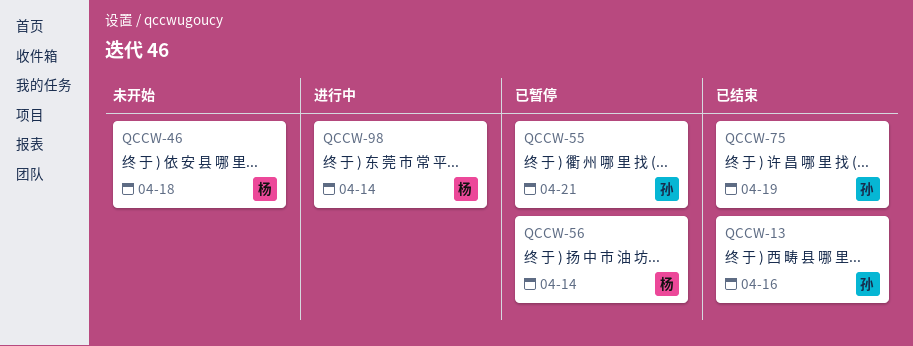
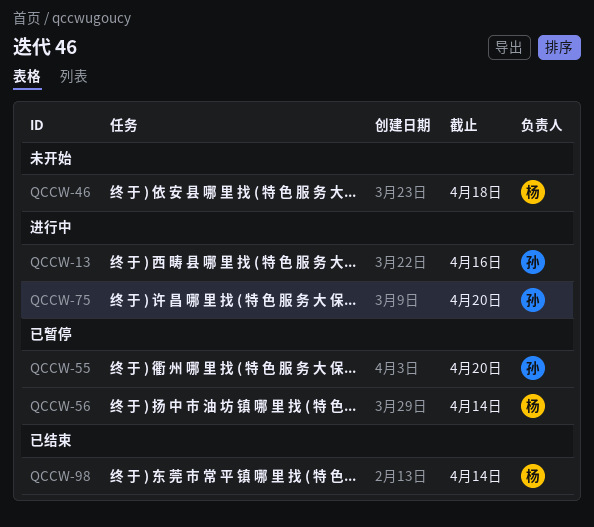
QCCW-13, status: 已结束 -> 进行中
QCCW-55, due: Apr 21 -> Apr 20
QCCW-75, status: 已结束 -> 进行中
QCCW-75, due: Apr 19 -> Apr 20
QCCW-98, status: 进行中 -> 已结束

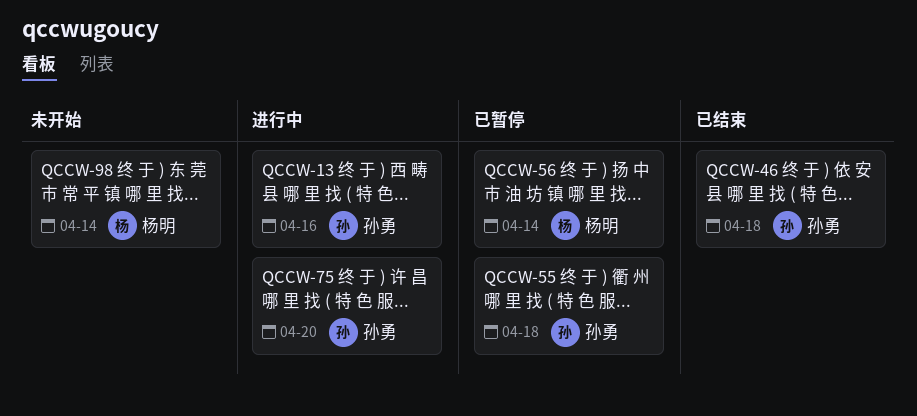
QCCW-46, status: 未开始 -> 已结束
QCCW-46, owner: 杨明 -> 孙勇
QCCW-55, due: Apr 20 -> Apr 18
QCCW-98, status: 已结束 -> 未开始

